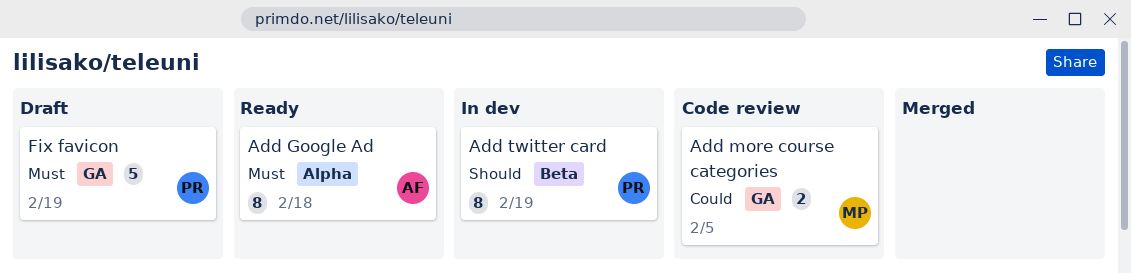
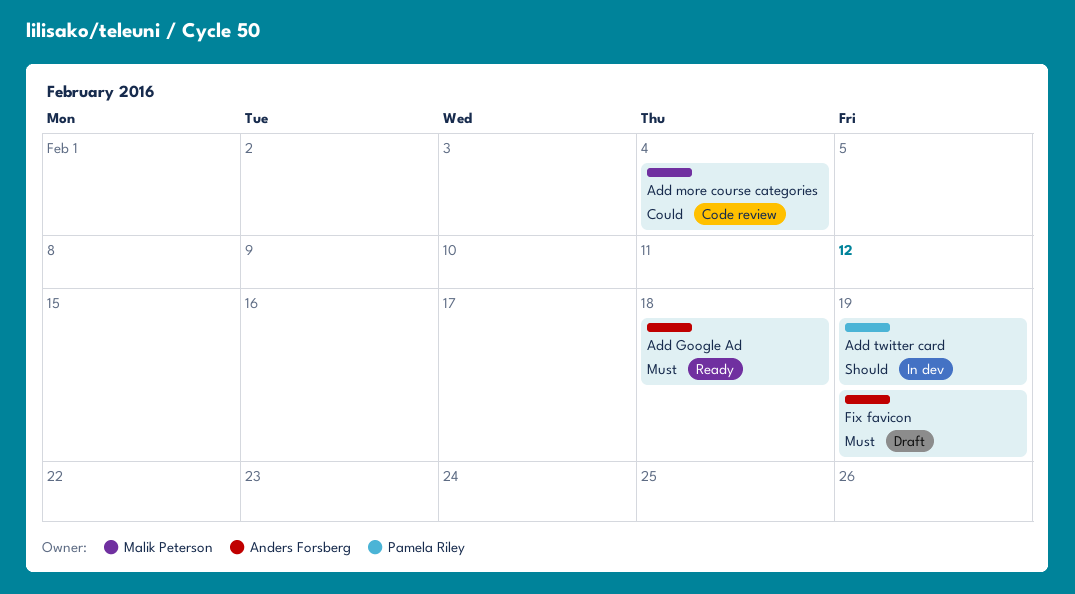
Add more course categories, due: Feb 5 -> Feb 4
Fix favicon, owner: Pamela Riley -> Anders Forsberg

